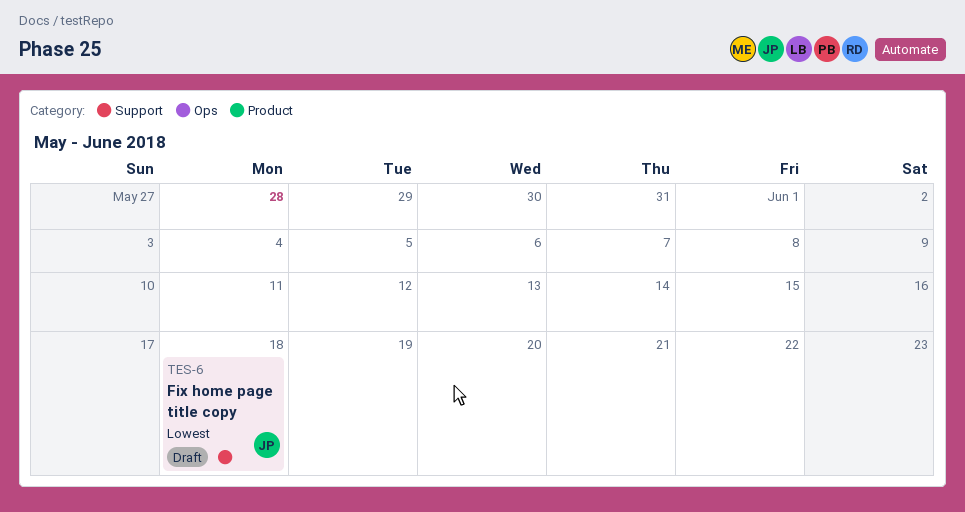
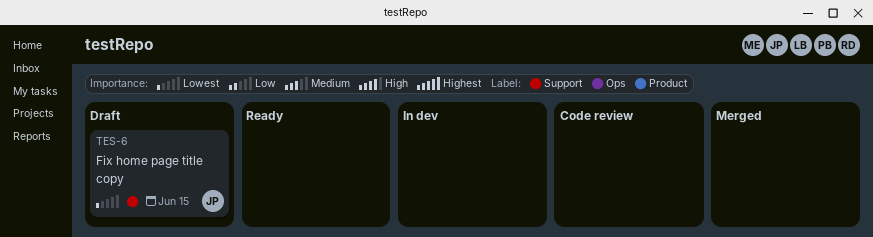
TES-6, due: Jun 18 -> Jun 15

